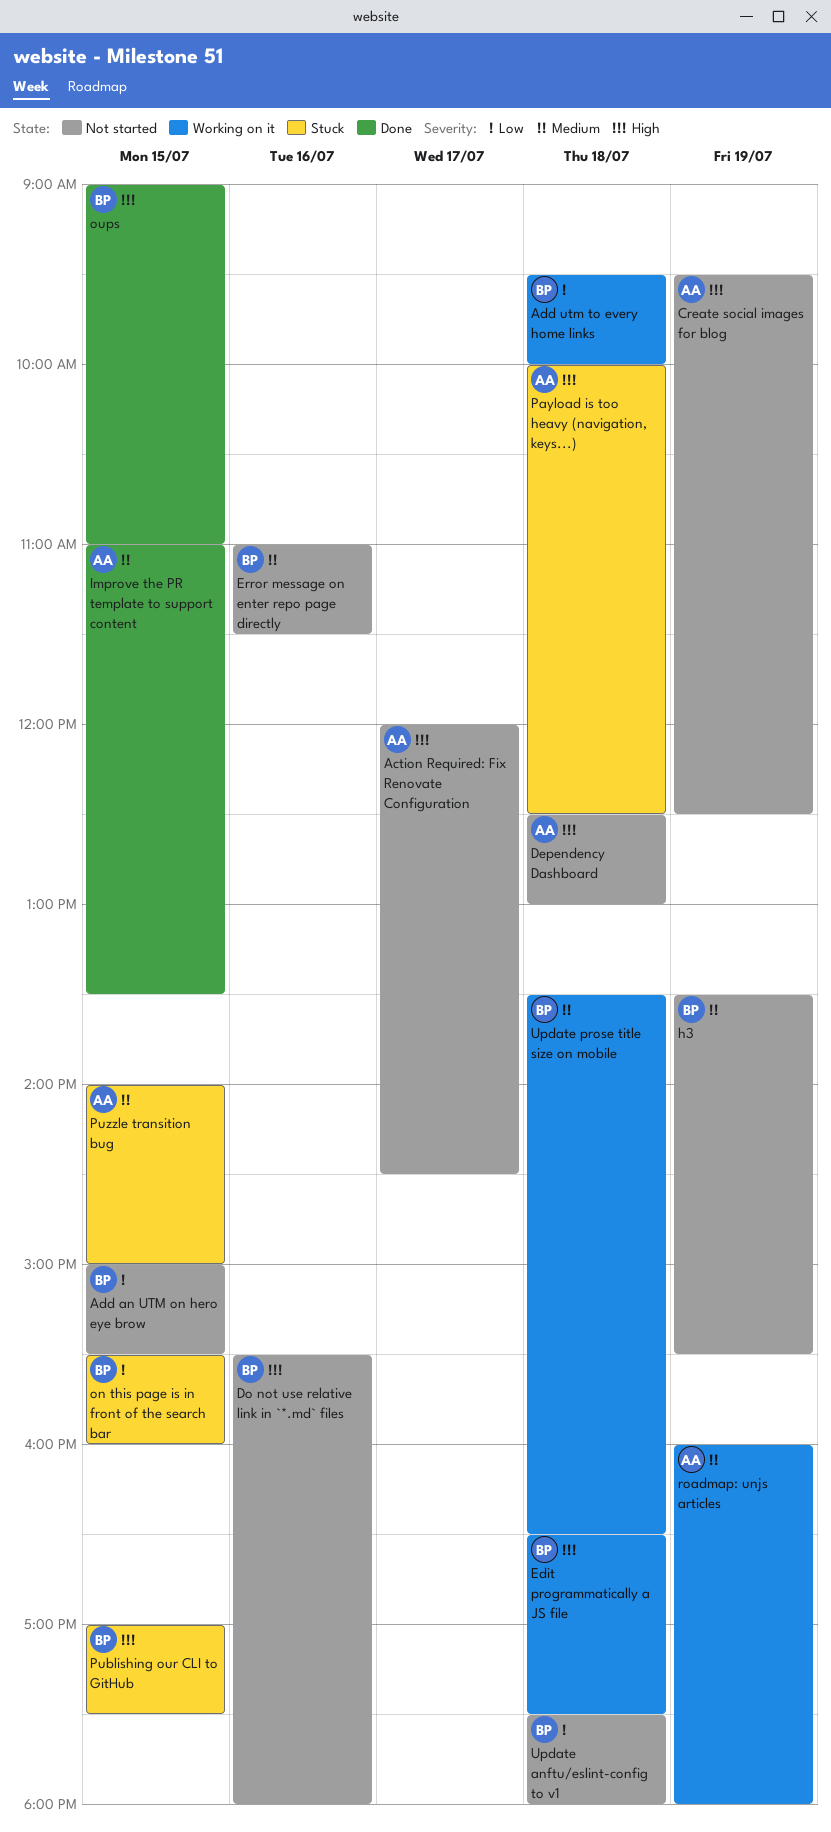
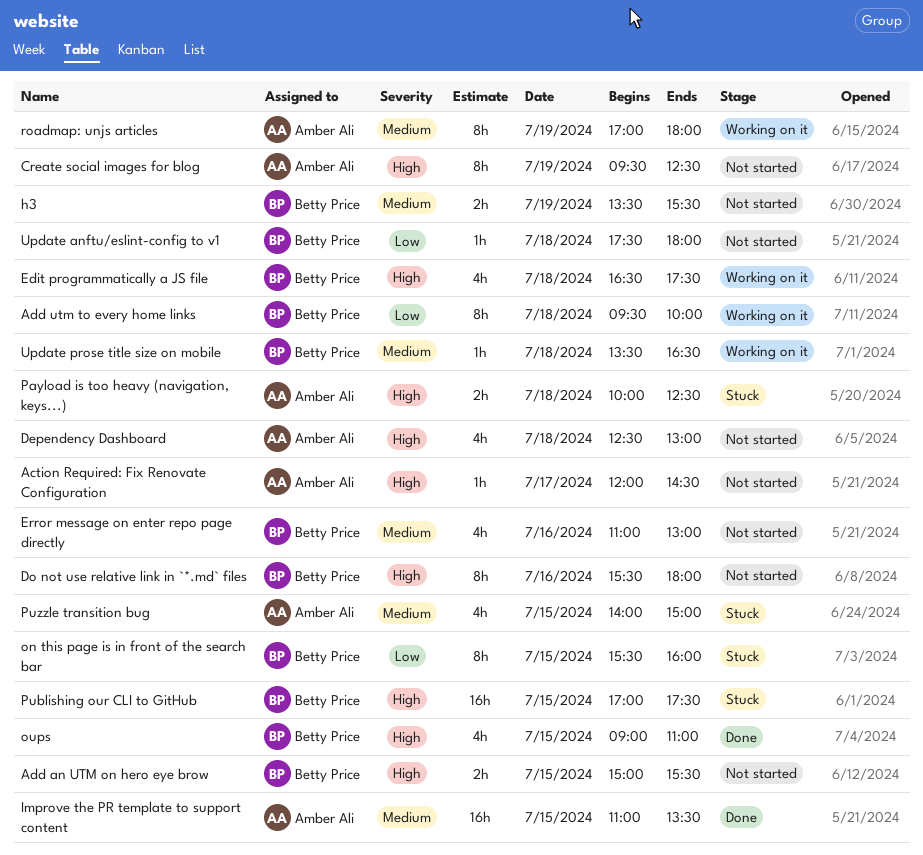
Add an UTM on hero eye brow, priority: Low -> High
Error message on enter repo page directly, ends: 11:30 -> 13:00
roadmap: unjs articles, begins: 16:00 -> 17:00

